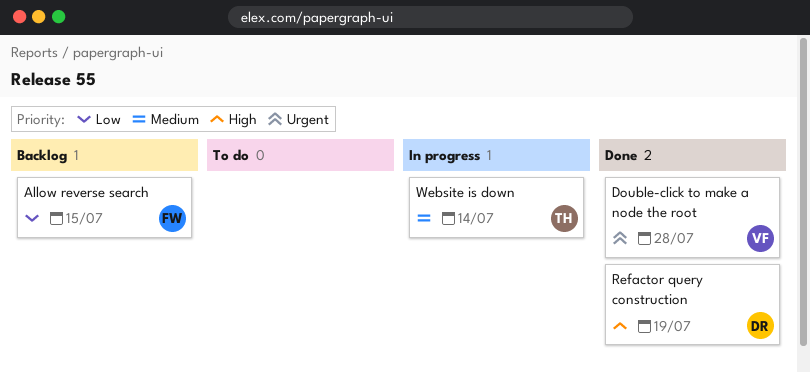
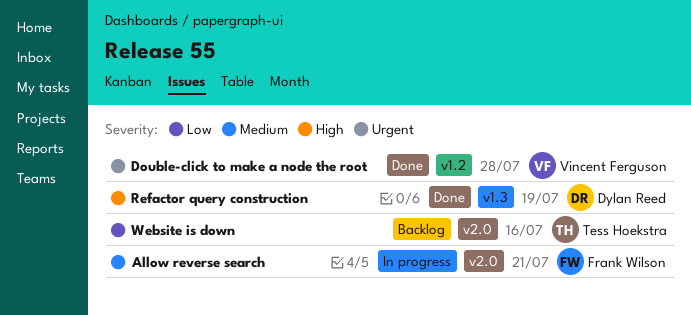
Allow reverse search, status: Backlog -> In progress
Allow reverse search, priority: Low -> Medium
Allow reverse search, due: Jul 15 -> Jul 21
Website is down, status: In progress -> Backlog
Website is down, priority: Medium -> Low
Website is down, due: Jul 14 -> Jul 16

